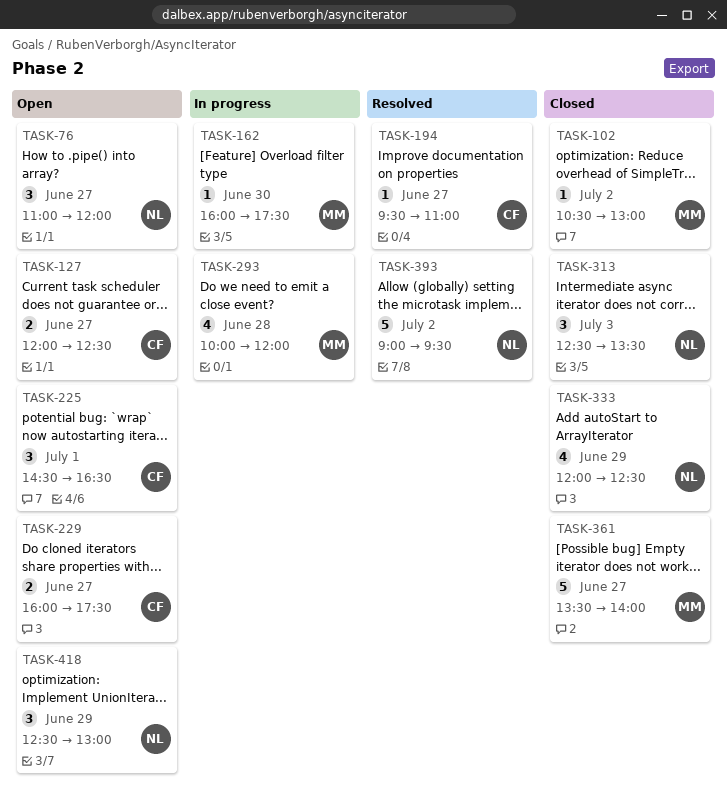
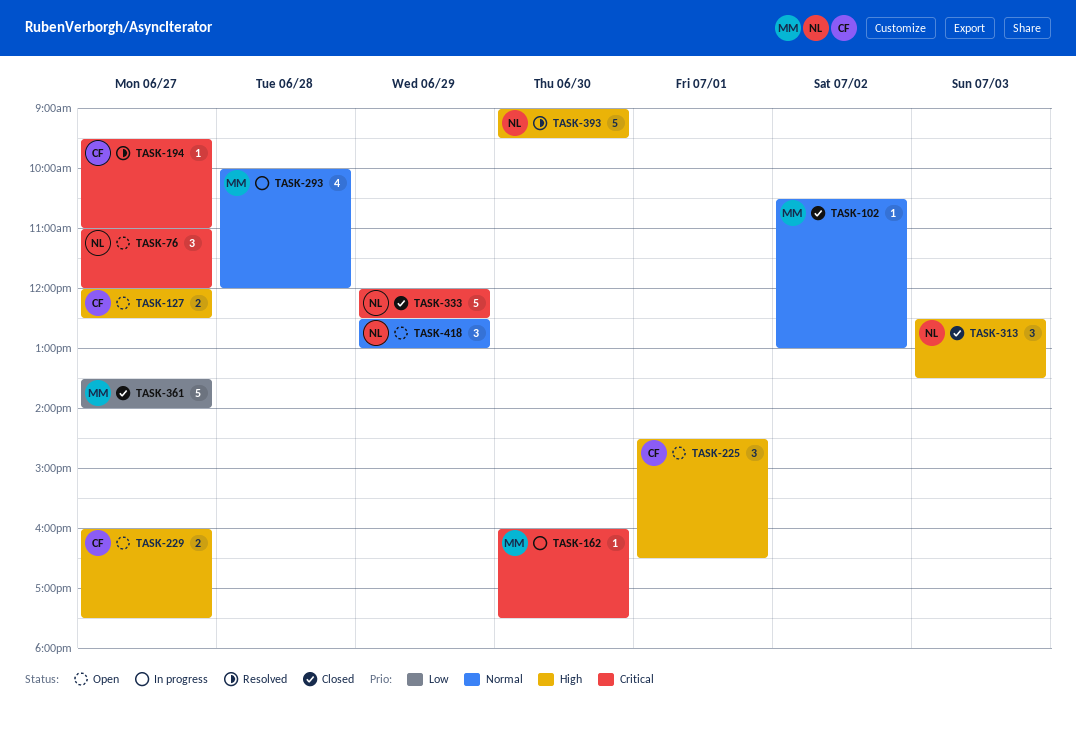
TASK-333, estimate: 4 -> 5
TASK-393, day: Jul 2 -> Jun 30

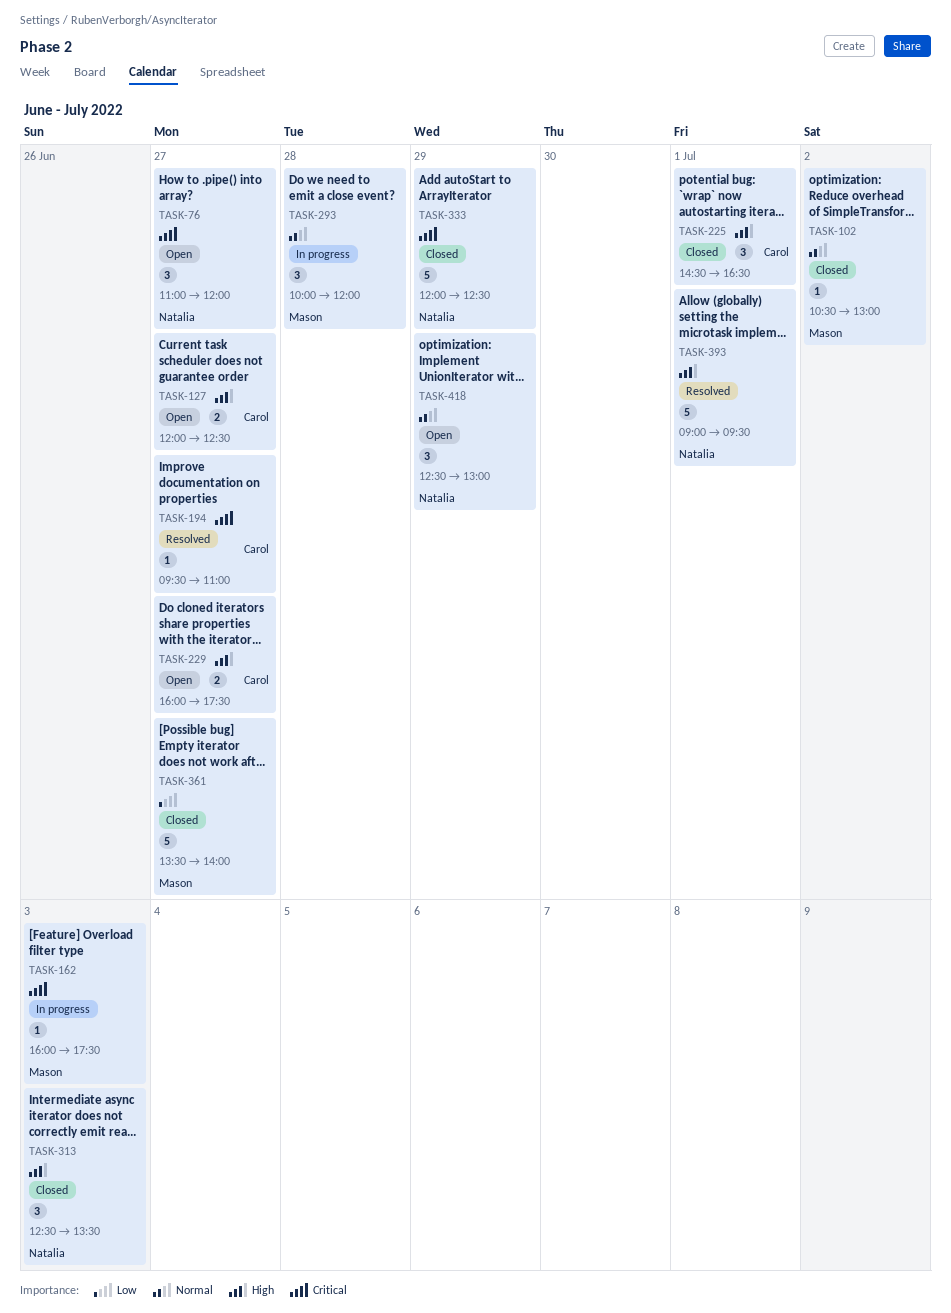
TASK-162, day: Jun 30 -> Jul 3
TASK-225, status: Open -> Closed
TASK-293, estimate: 4 -> 3
TASK-393, day: Jun 30 -> Jul 1

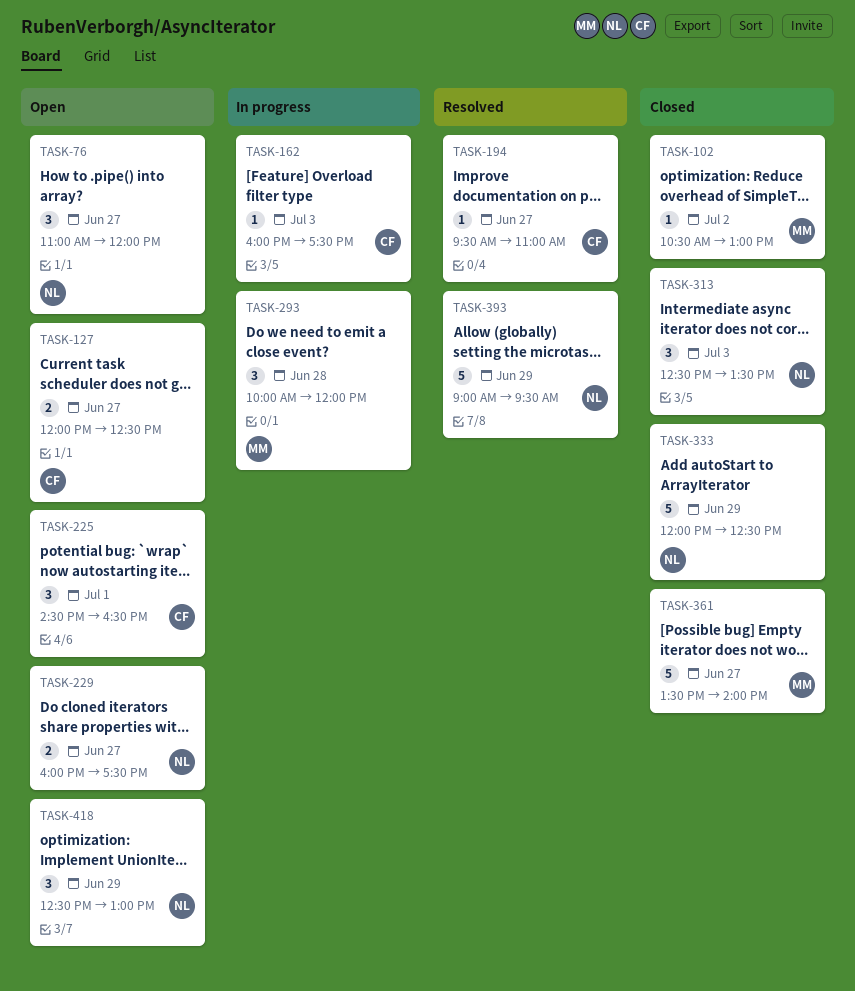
TASK-162, owner: Mason -> Carol
TASK-225, status: Closed -> Open
TASK-229, owner: Carol -> Natalia
TASK-393, day: Jul 1 -> Jun 29

